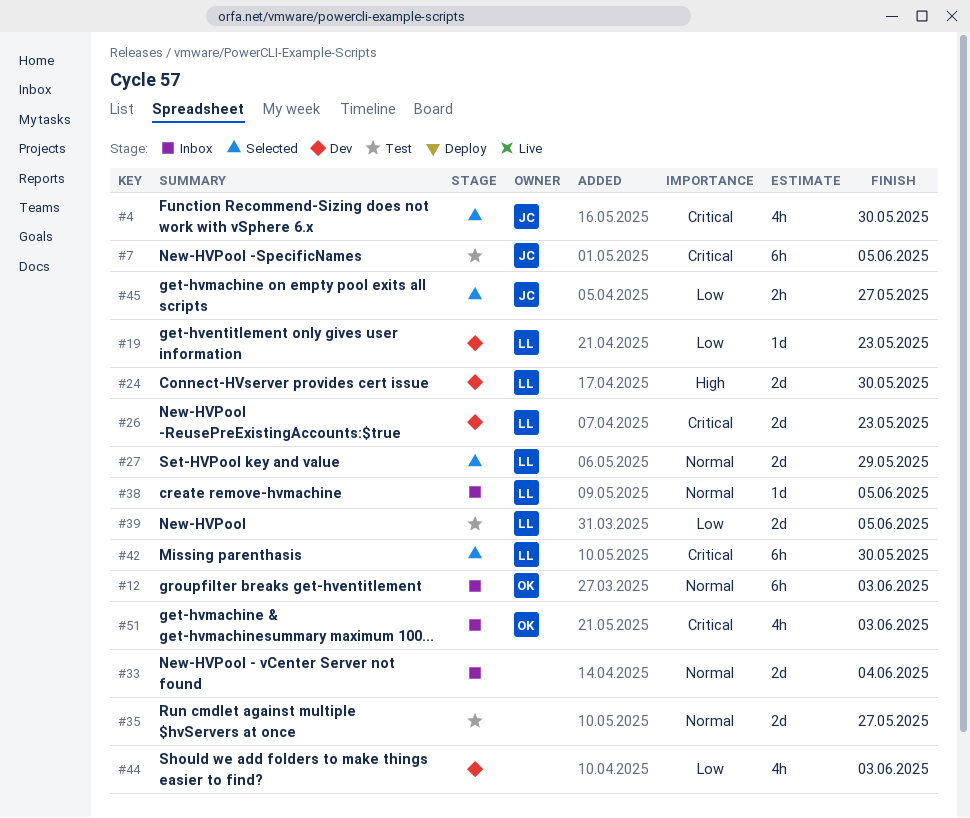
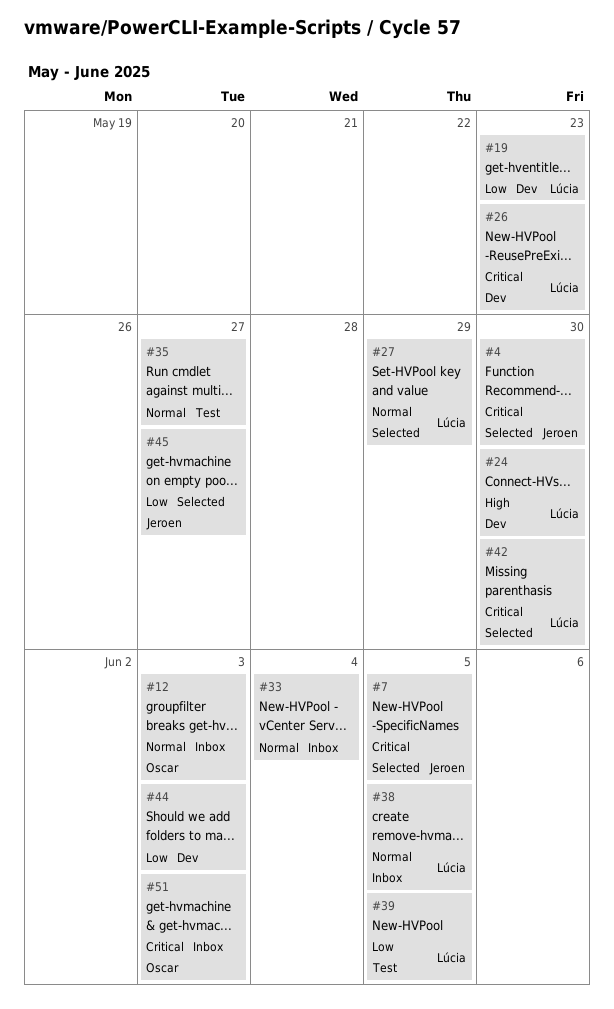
#7, status: Test -> Selected

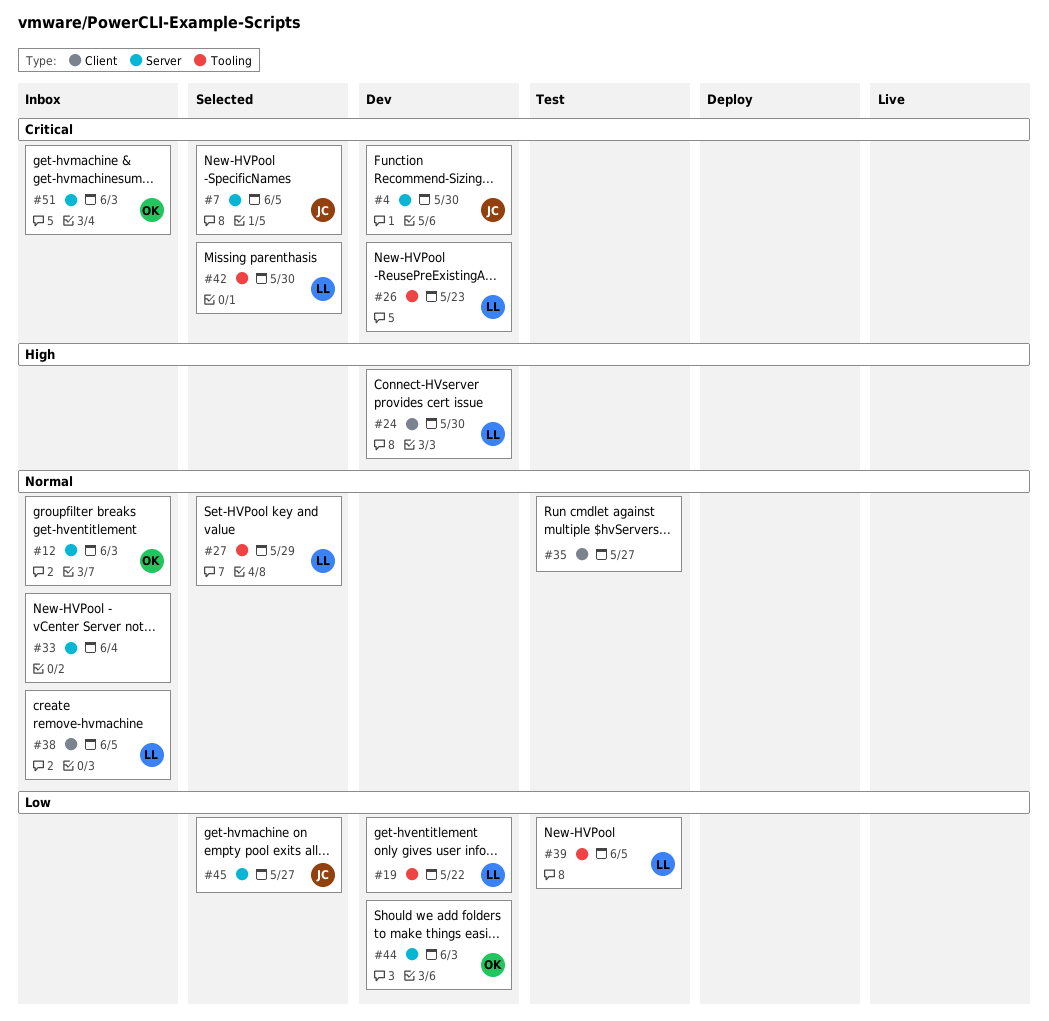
#4, status: Selected -> Dev
#19, due: May 23 -> May 22
#44, owner: none -> Oscar

